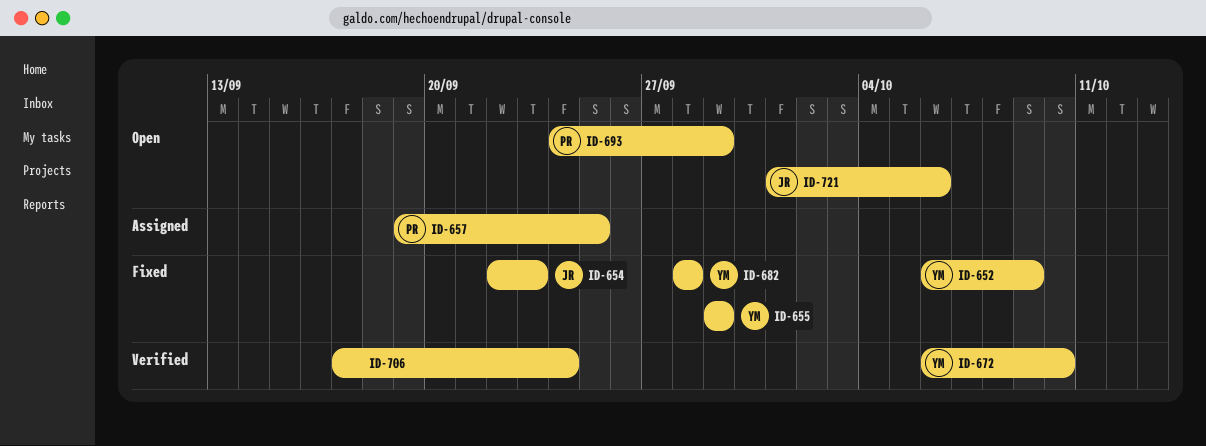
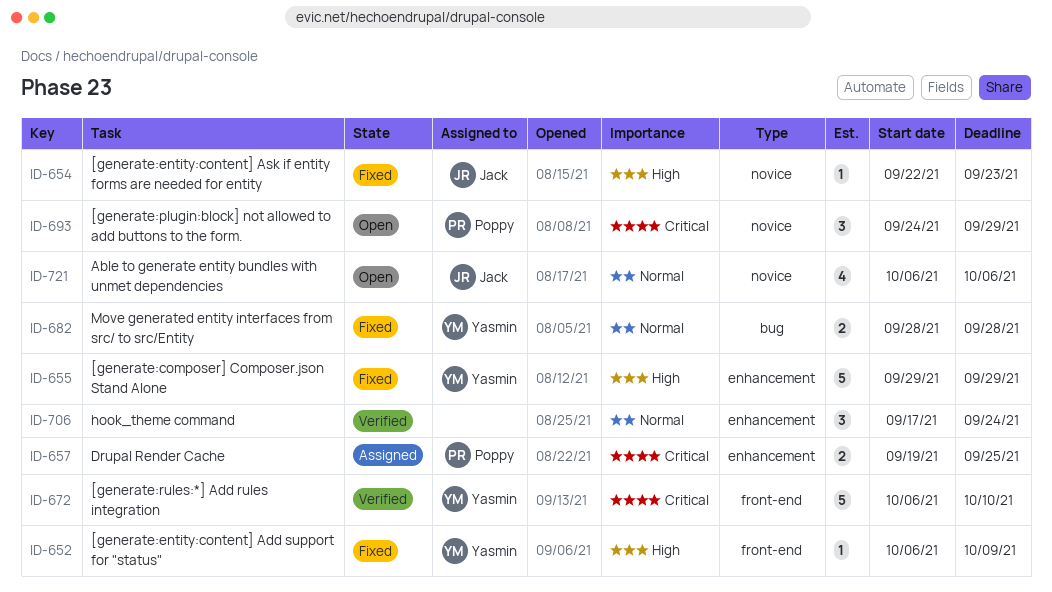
ID-721, start: Oct 1 -> Oct 6

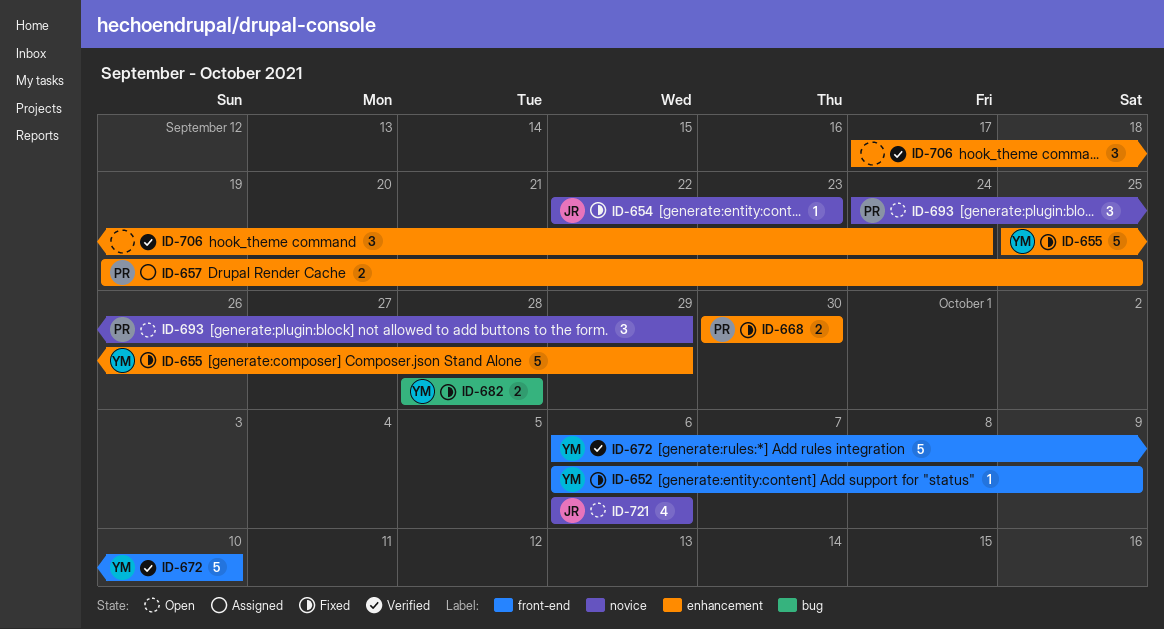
ID-655, start: Sep 29 -> Sep 25
ID-668: none -> present

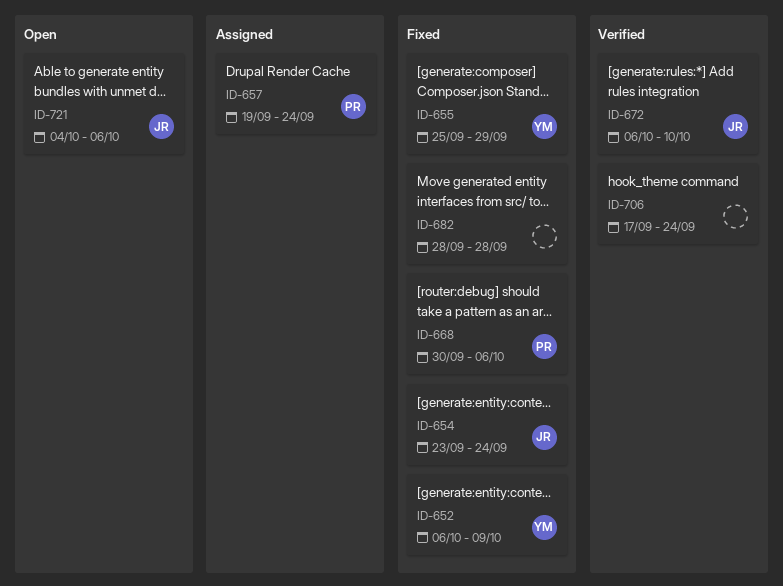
ID-654, start: Sep 22 -> Sep 23
ID-654, due: Sep 23 -> Sep 24
ID-657, due: Sep 25 -> Sep 24
ID-668, due: Sep 30 -> Oct 6
ID-672, owner: YM -> JR
ID-682, owner: YM -> none
ID-693: present -> none
ID-721, start: Oct 6 -> Oct 4

